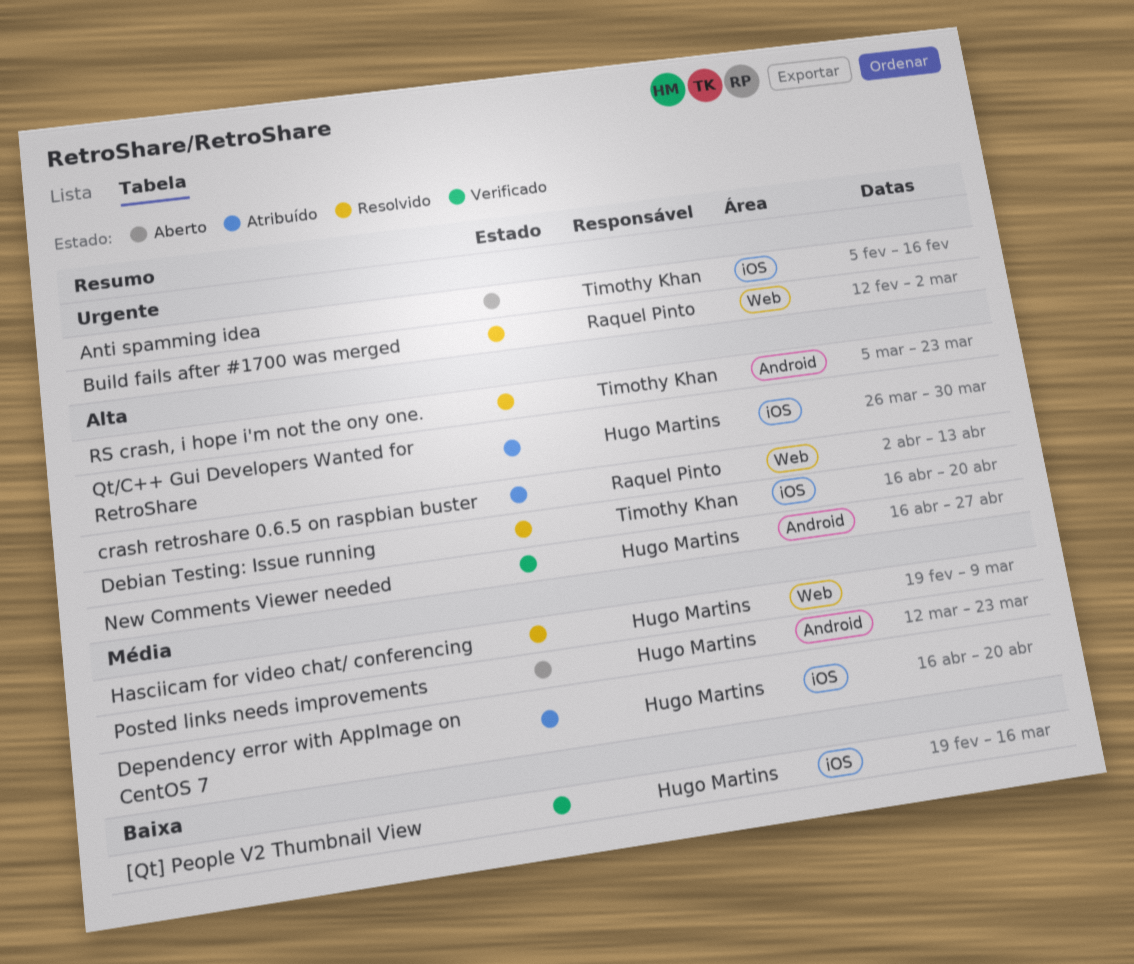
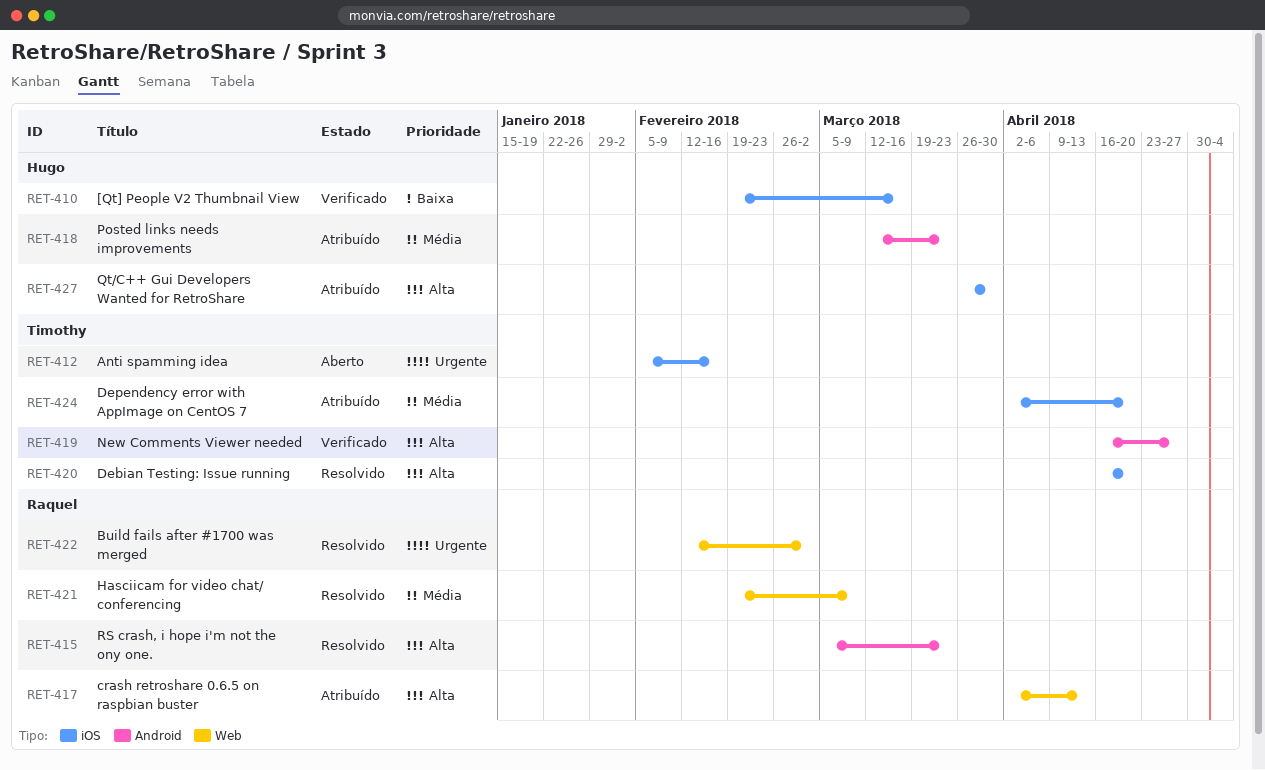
Dependency error with AppImage on CentOS 7, owner: Hugo Martins -> Timothy Khan
Dependency error with AppImage on CentOS 7, start: Apr 16 -> Apr 2
Hasciicam for video chat/ conferencing, owner: Hugo Martins -> Raquel Pinto
New Comments Viewer needed, owner: Hugo Martins -> Timothy Khan
Posted links needs improvements, status: Aberto -> Atribuído
RS crash, i hope i'm not the ony one., owner: Timothy Khan -> Raquel Pinto

